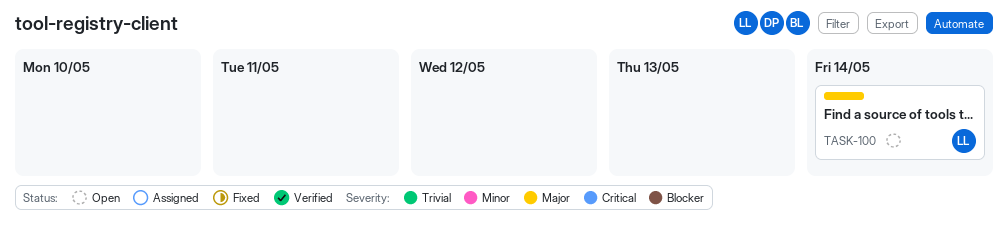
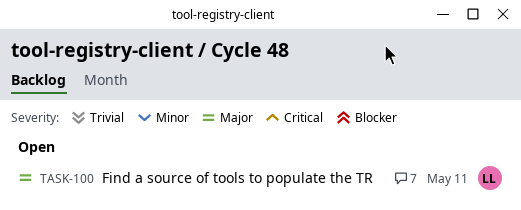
TASK-100, due: May 14 -> May 11

